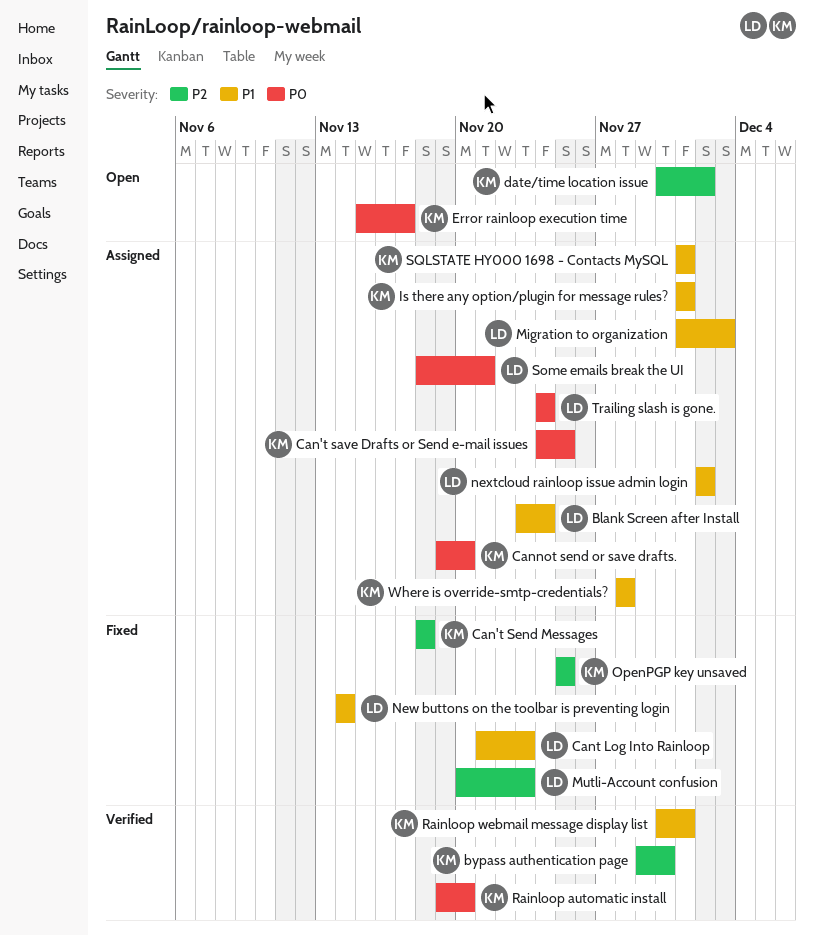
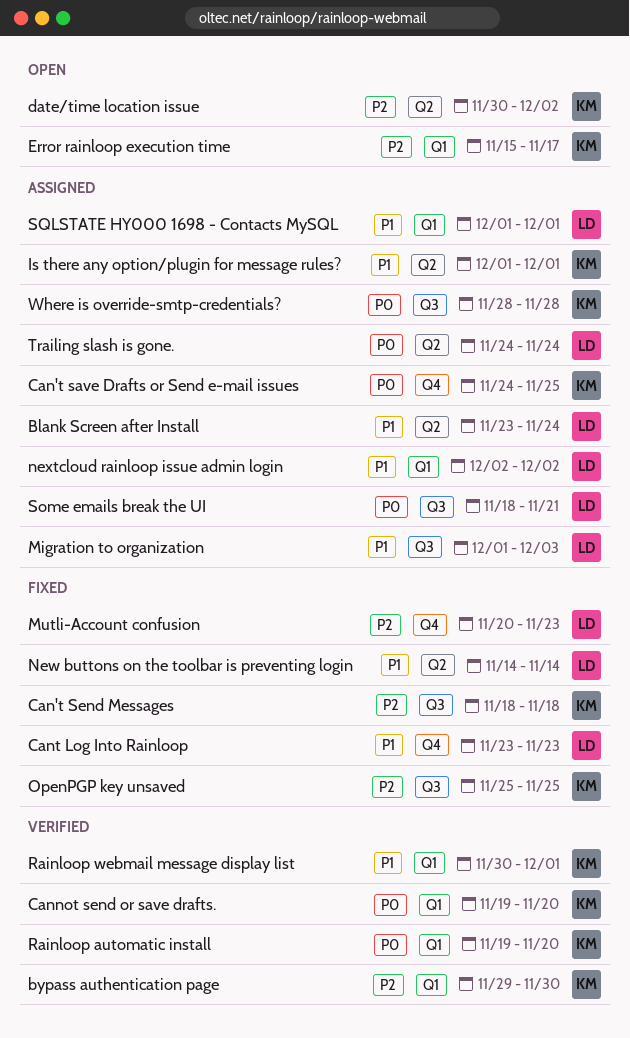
Cannot send or save drafts., status: Assigned -> Verified
Cant Log Into Rainloop, start: Nov 21 -> Nov 23
Error rainloop execution time, priority: P0 -> P2
SQLSTATE HY000 1698 - Contacts MySQL, owner: KM -> LD
Where is override-smtp-credentials?, priority: P1 -> P0

